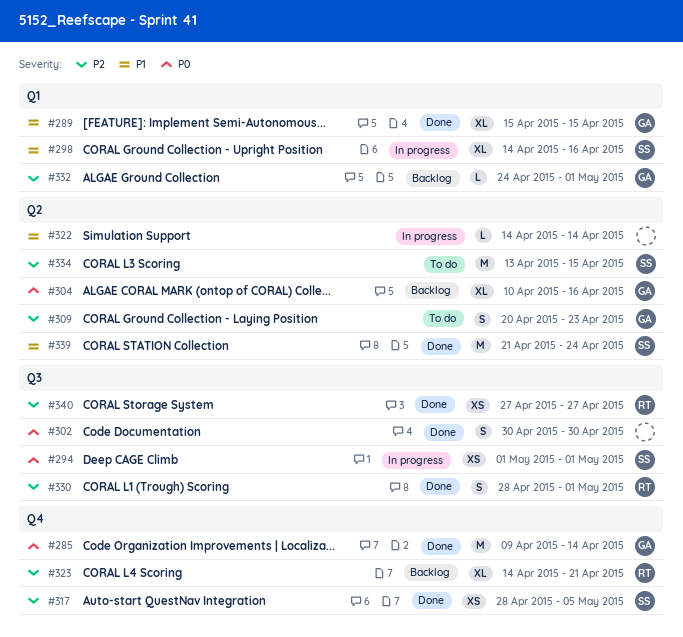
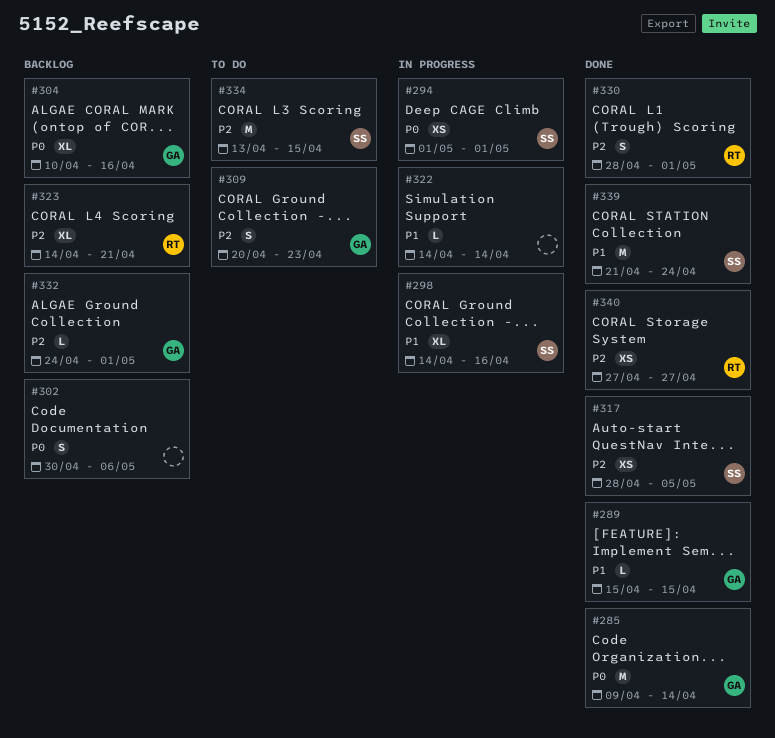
#289, estimate: XL -> L
#302, status: Done -> Backlog
#302, due: Apr 30 -> May 6

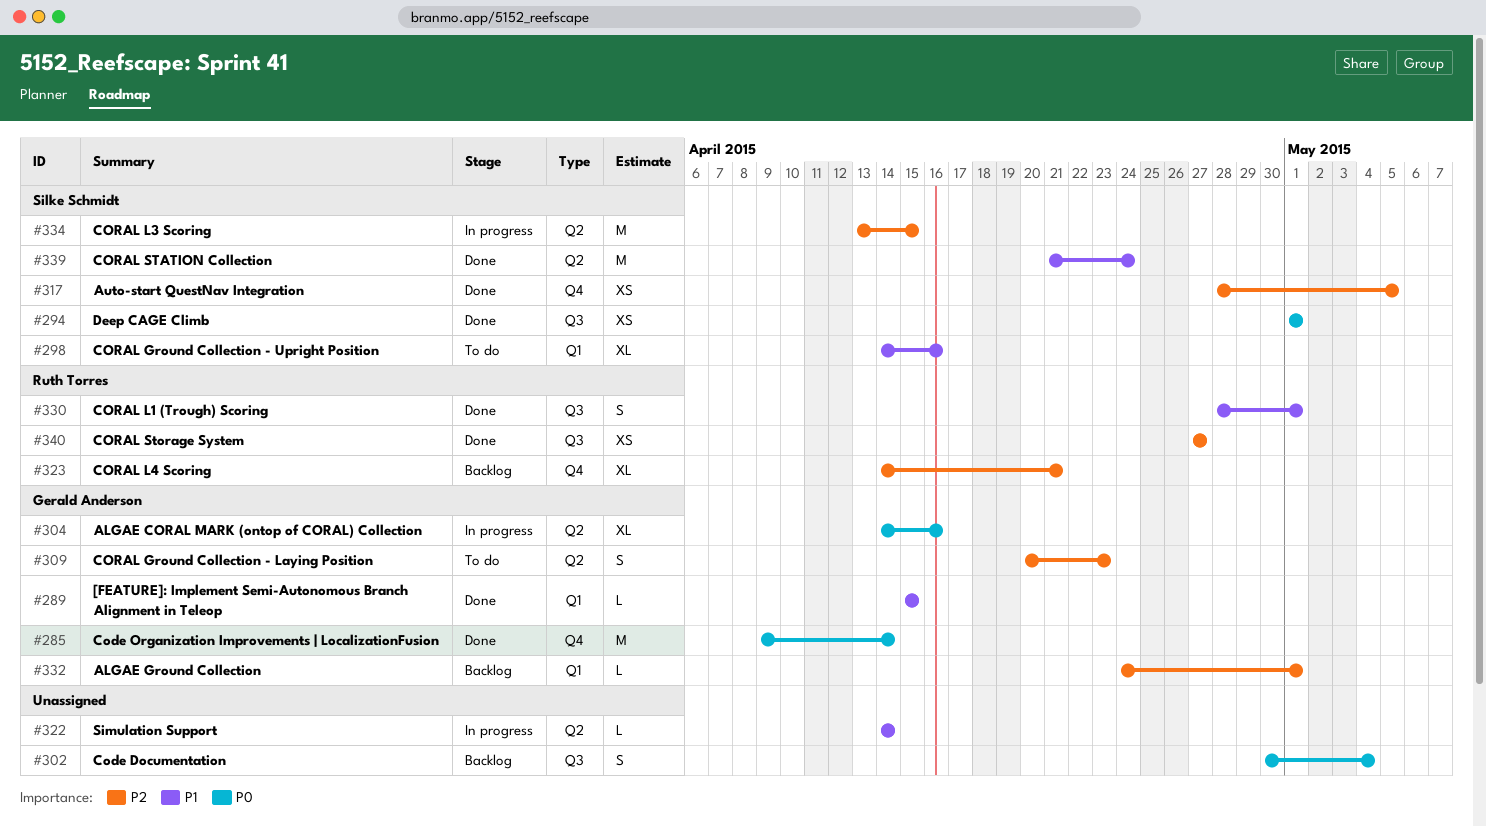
#294, status: In progress -> Done
#298, status: In progress -> To do
#302, due: May 6 -> May 4
#304, status: Backlog -> In progress
#304, start: Apr 10 -> Apr 14
#330, priority: P2 -> P1
#334, status: To do -> In progress

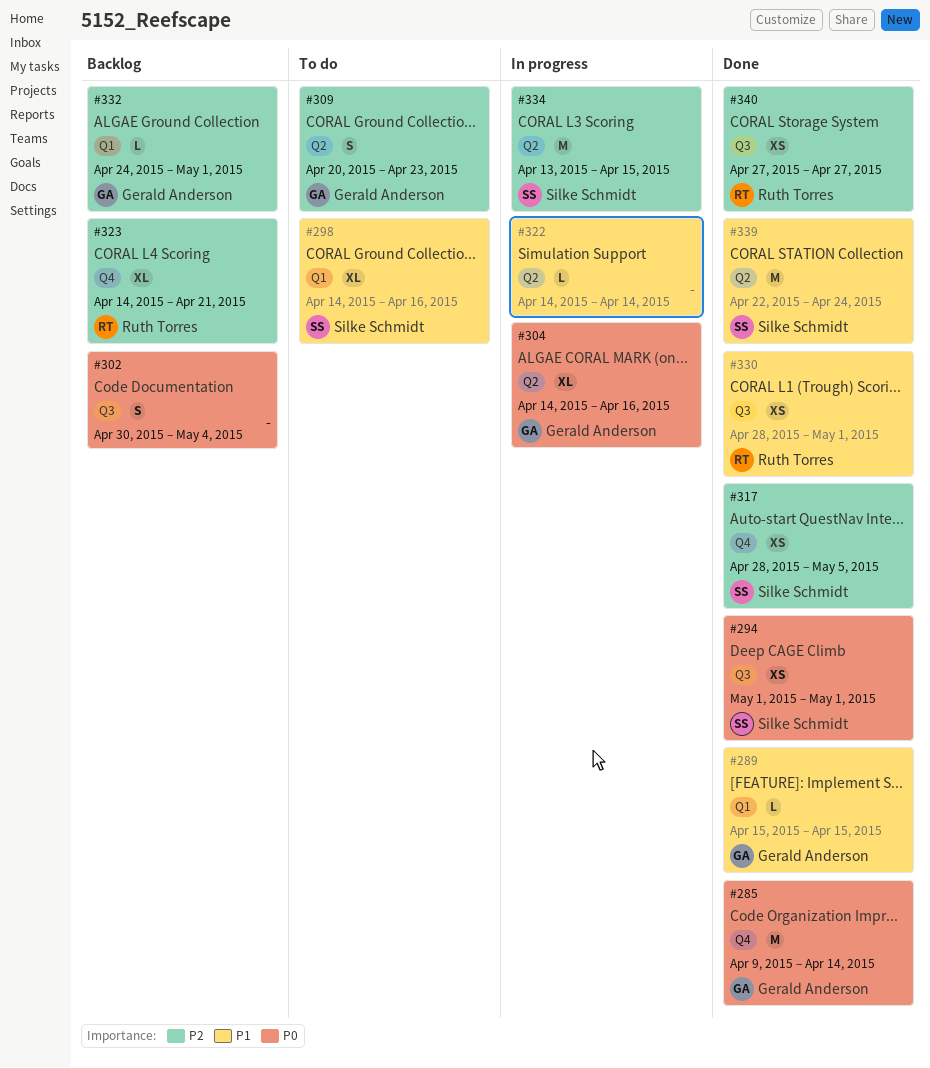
#330, estimate: S -> XS
#339, start: Apr 21 -> Apr 22

